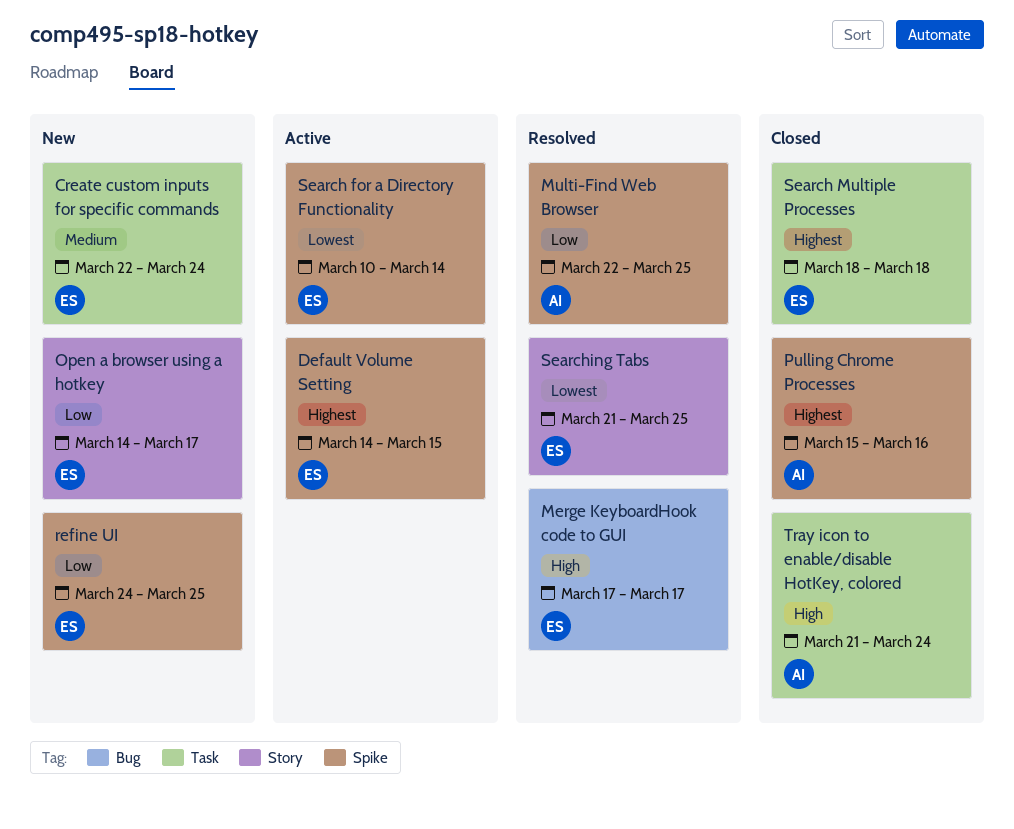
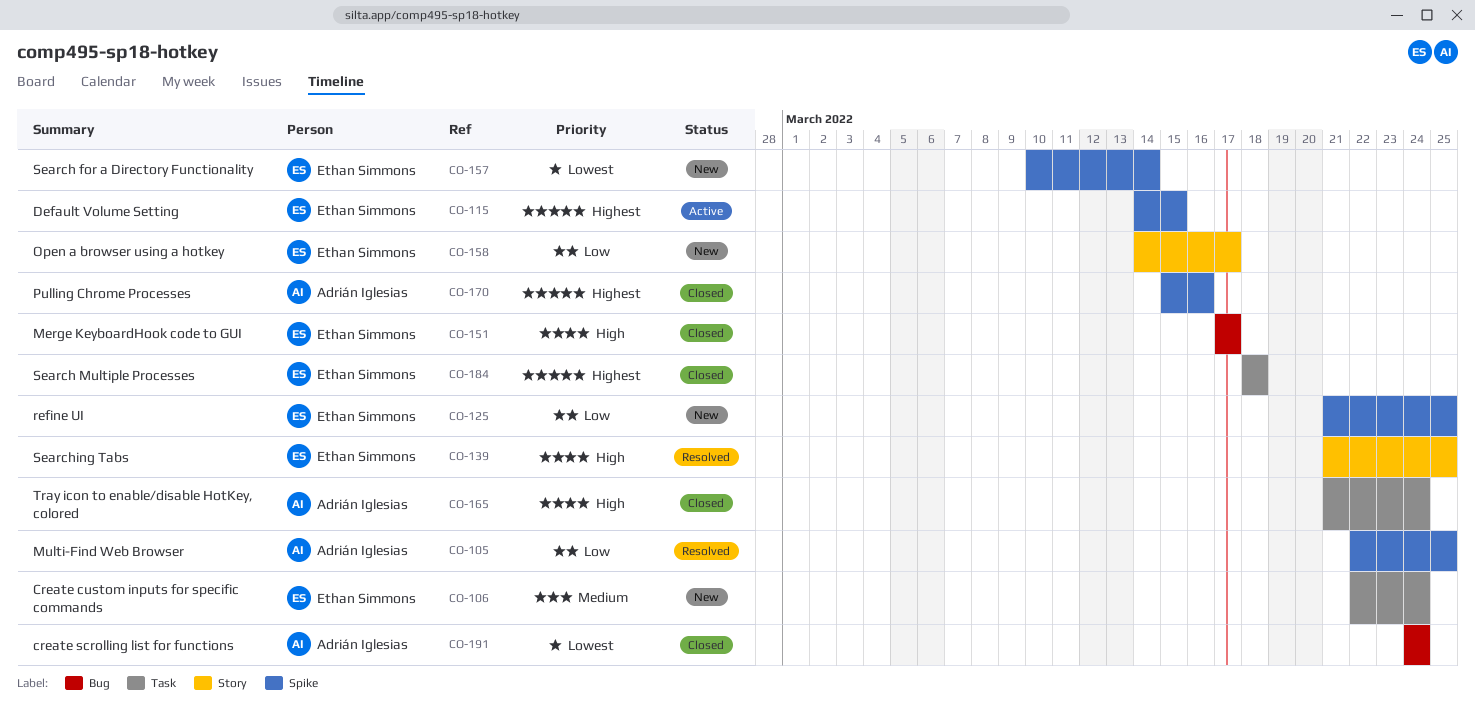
create scrolling list for functions: none -> present
Merge KeyboardHook code to GUI, status: Resolved -> Closed
refine UI, start: Mar 24 -> Mar 21
Search for a Directory Functionality, status: Active -> New
Searching Tabs, priority: Lowest -> High

